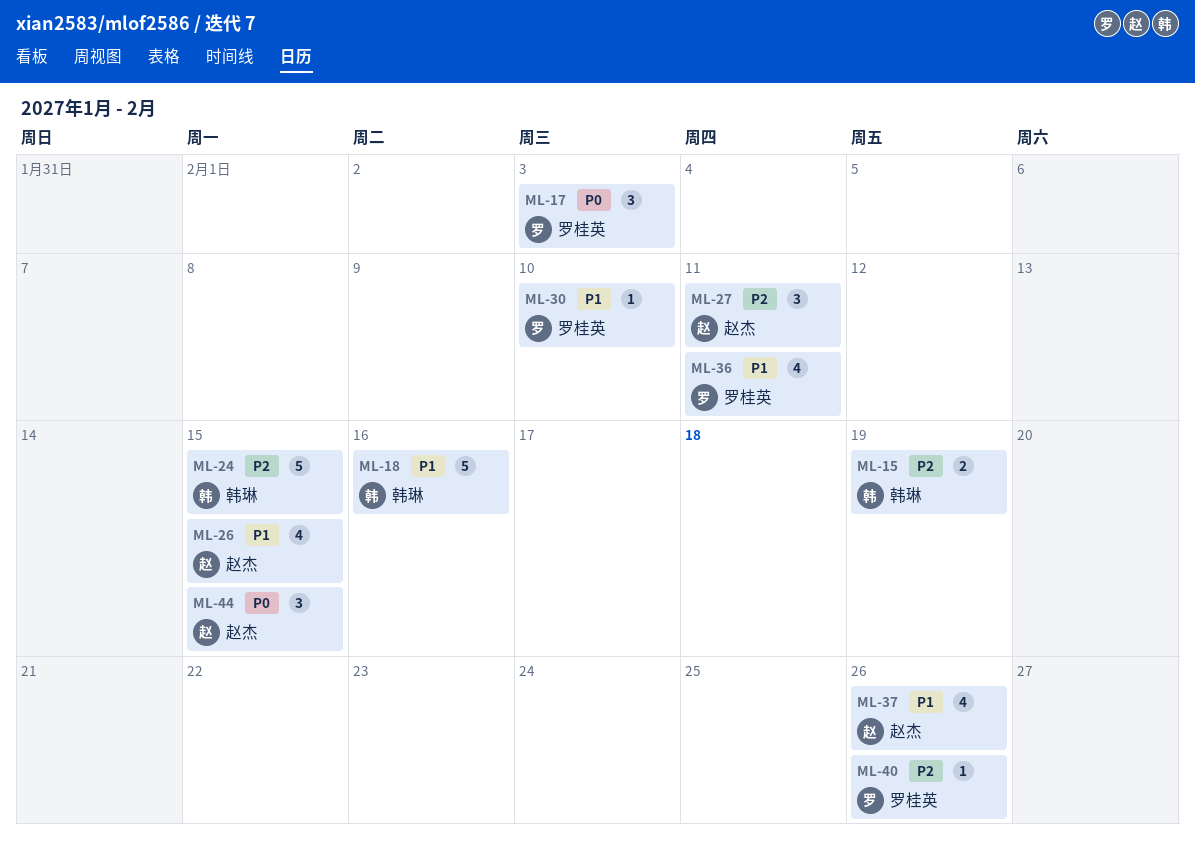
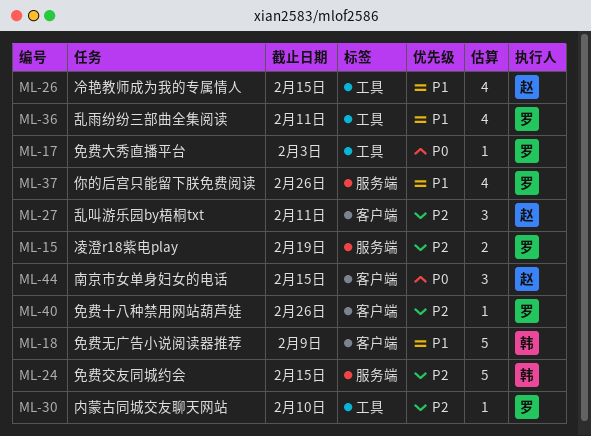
ML-15, owner: 韩琳 -> 罗桂英
ML-17, estimate: 3 -> 1
ML-18, due: Feb 16 -> Feb 9
ML-30, priority: P1 -> P2
ML-37, owner: 赵杰 -> 罗桂英

